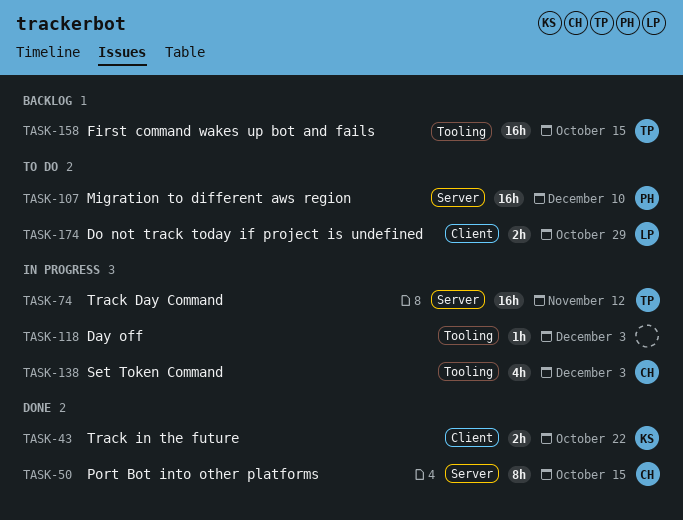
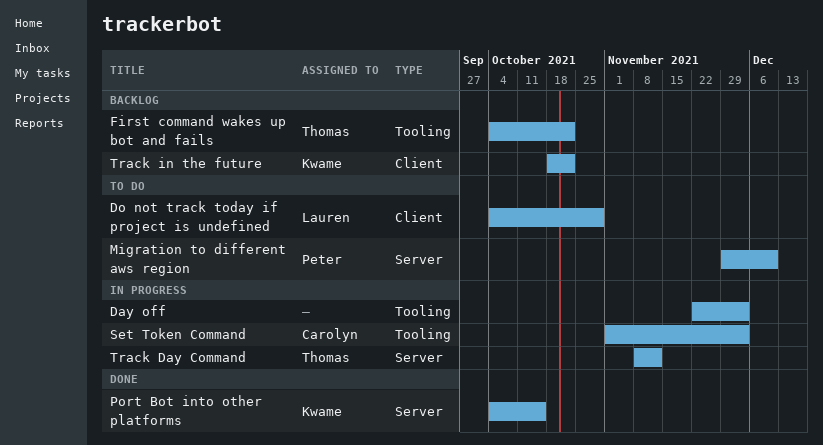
First command wakes up bot and fails, due: Oct 15 -> Oct 22
Port Bot into other platforms, owner: Carolyn -> Kwame
Track in the future, status: Done -> Backlog

